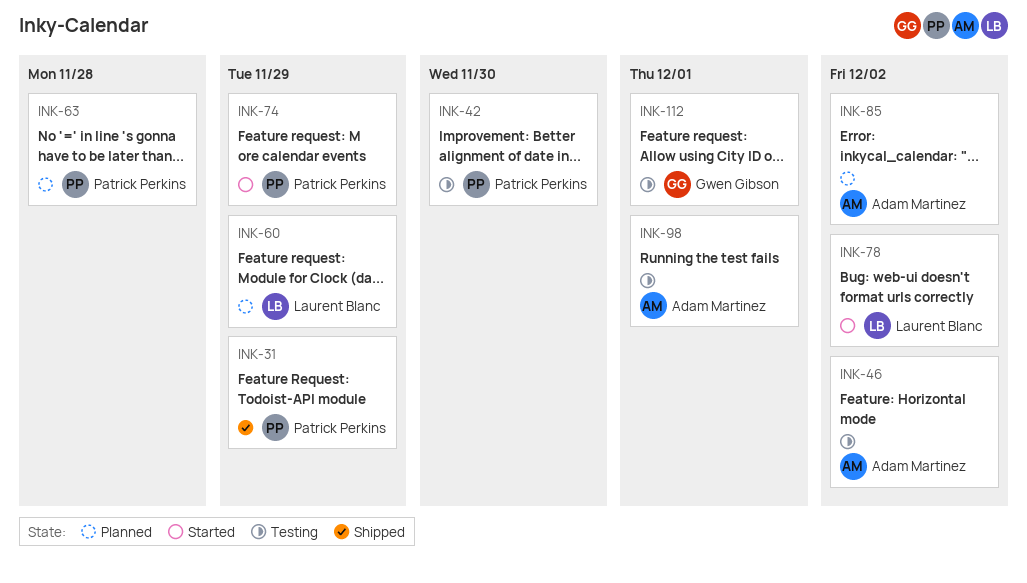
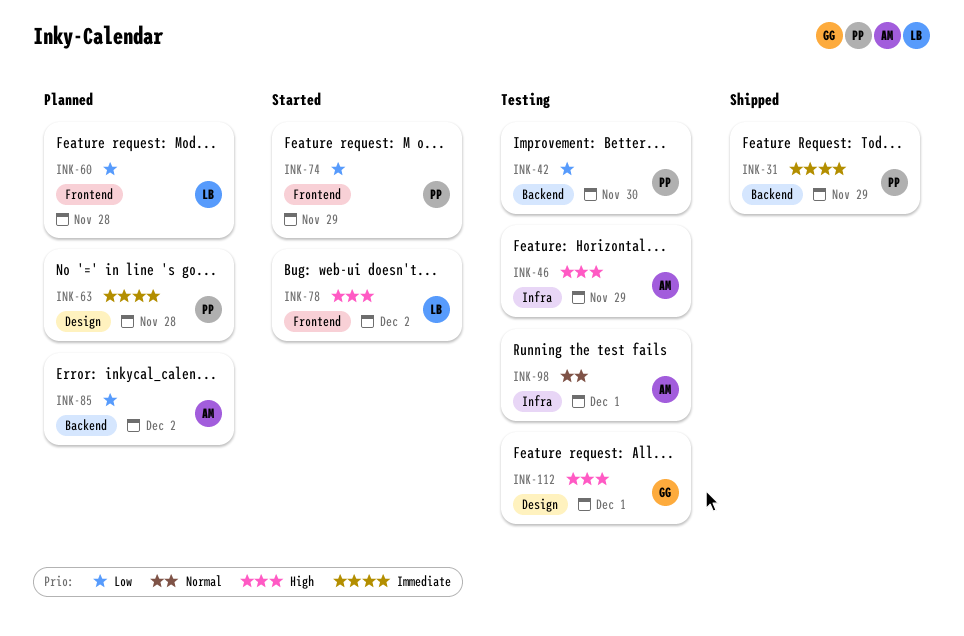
INK-46, due: Dec 2 -> Nov 29
INK-60, due: Nov 29 -> Nov 28

